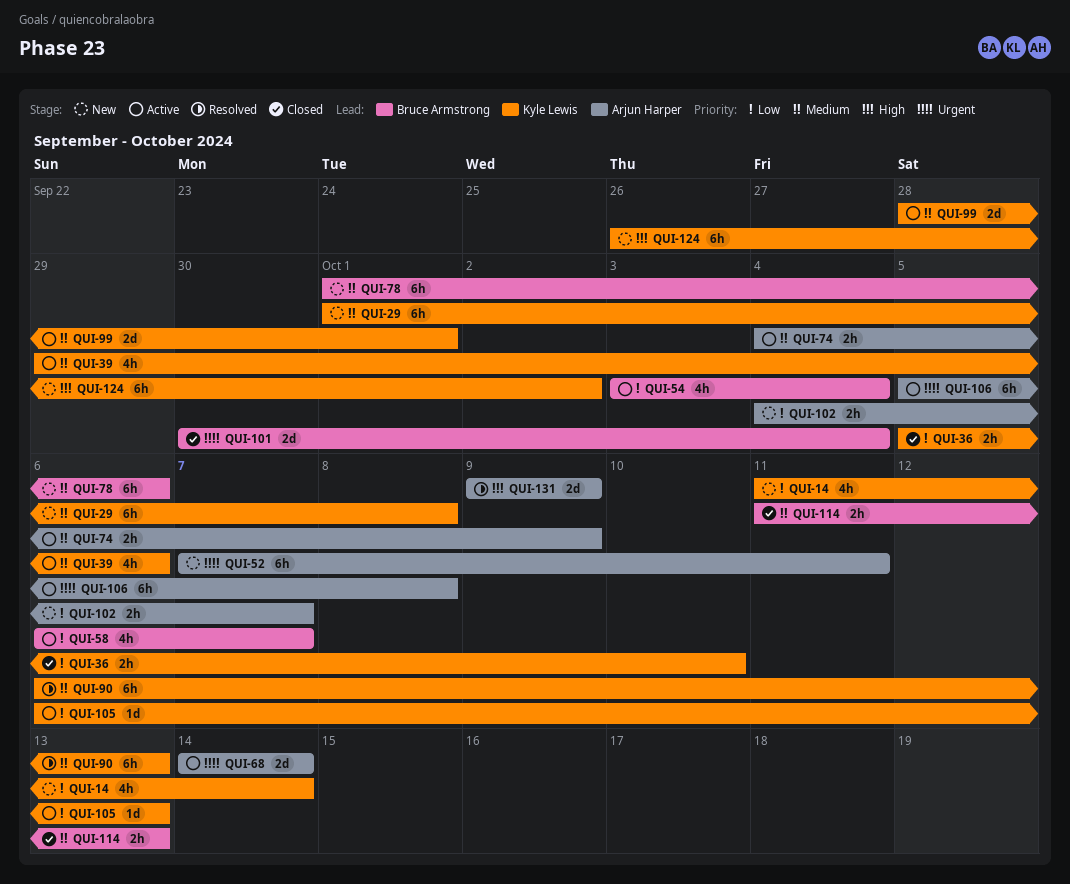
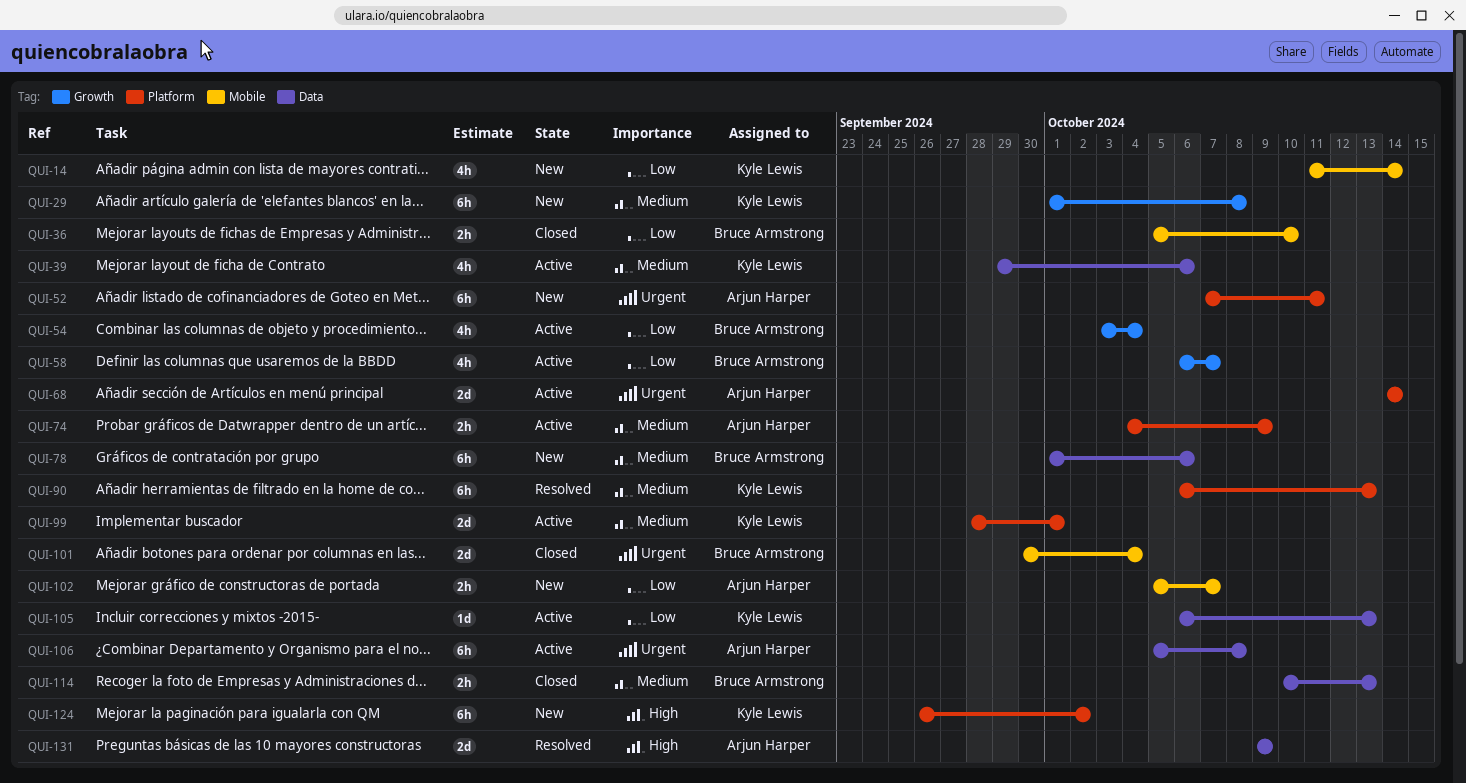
QUI-36, owner: Kyle Lewis -> Bruce Armstrong
QUI-102, start: Oct 4 -> Oct 5
QUI-114, start: Oct 11 -> Oct 10

